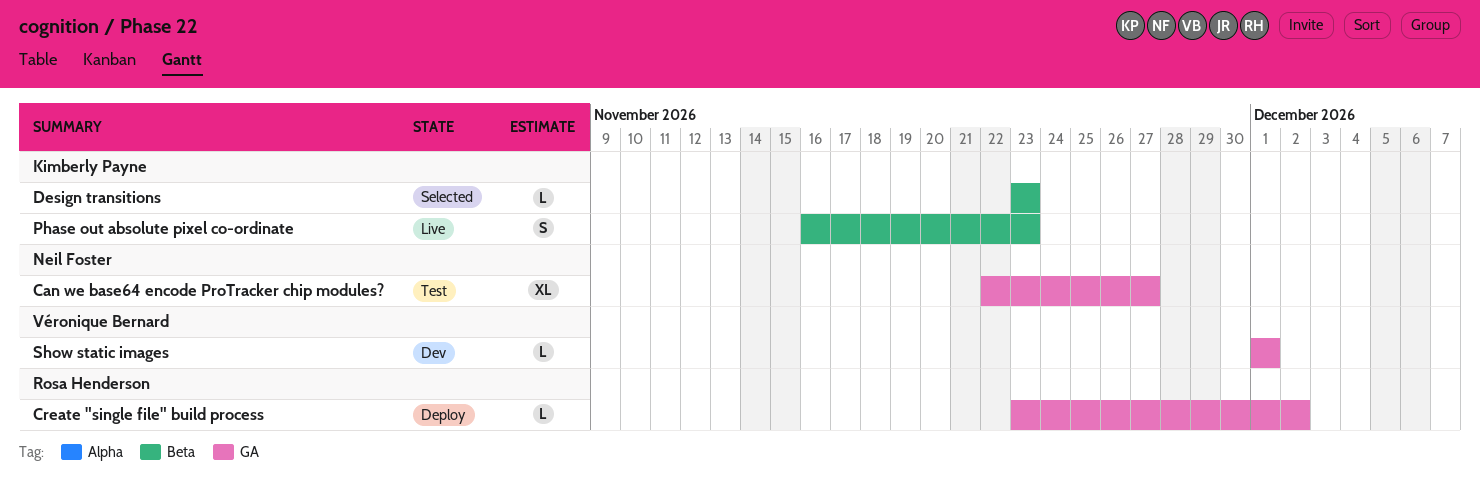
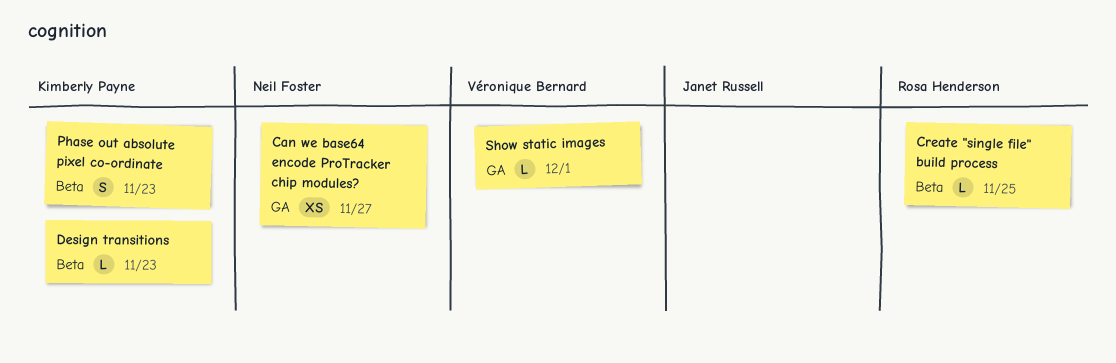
Can we base64 encode ProTracker chip modules?, estimate: XL -> XS
Create "single file" build process, label: GA -> Beta
Create "single file" build process, due: Dec 2 -> Nov 25

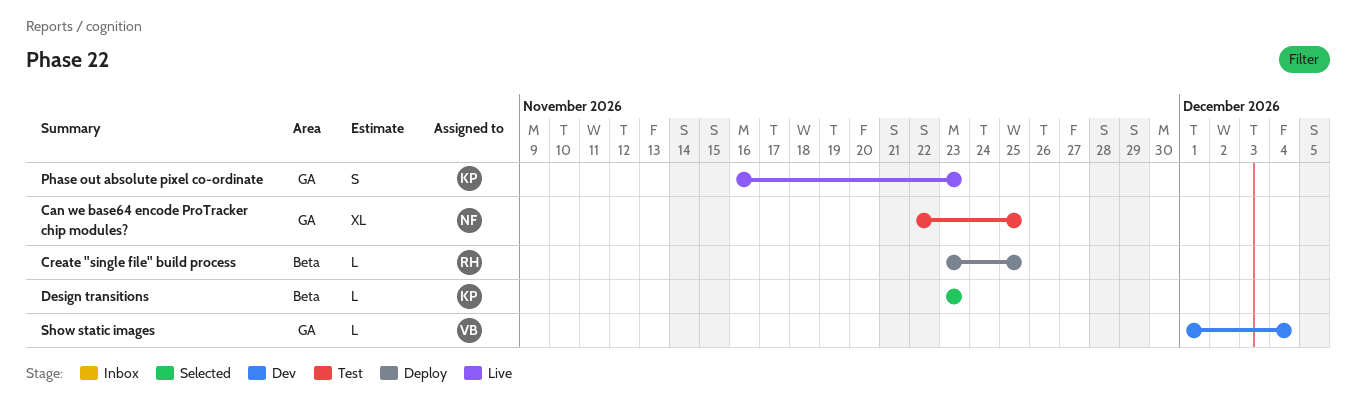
Can we base64 encode ProTracker chip modules?, estimate: XS -> XL
Can we base64 encode ProTracker chip modules?, due: Nov 27 -> Nov 25
Phase out absolute pixel co-ordinate, label: Beta -> GA
Show static images, due: Dec 1 -> Dec 4

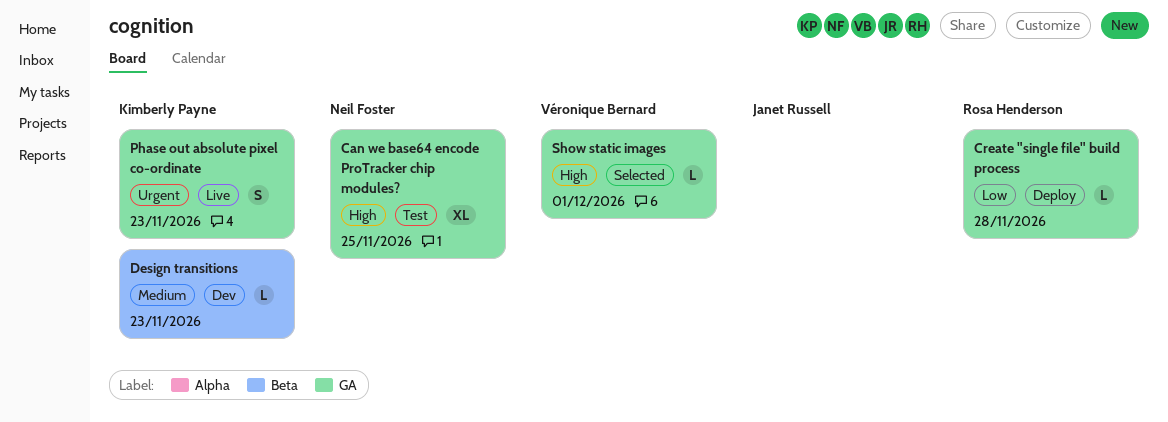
Create "single file" build process, label: Beta -> GA
Create "single file" build process, due: Nov 25 -> Nov 28
Design transitions, status: Selected -> Dev
Show static images, status: Dev -> Selected
Show static images, due: Dec 4 -> Dec 1

